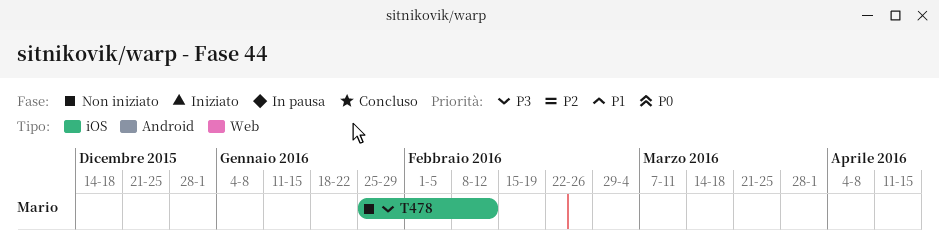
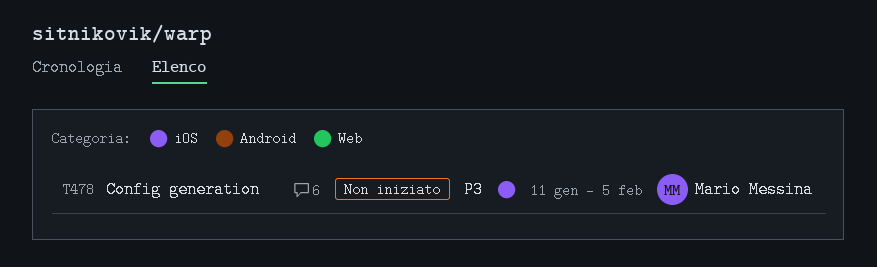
T478, start: Jan 25 -> Jan 11
T478, due: Feb 12 -> Feb 5

